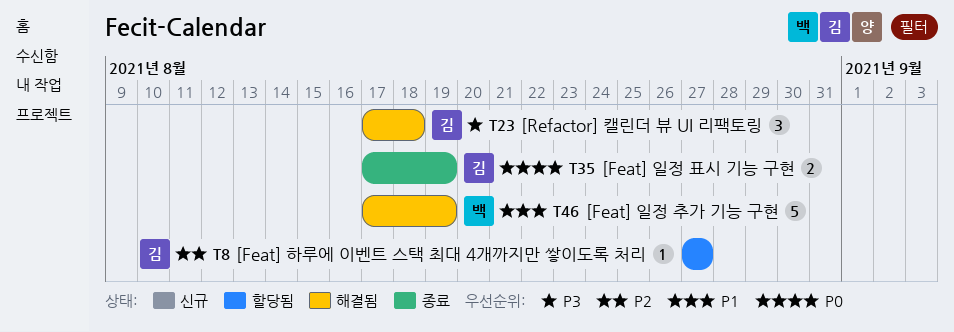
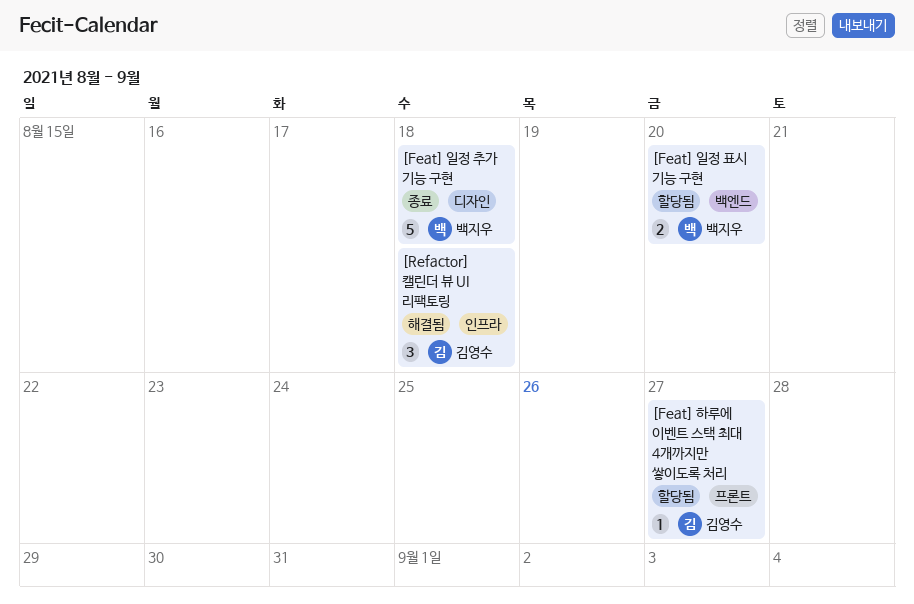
[Feat] 일정 추가 기능 구현, status: 해결됨 -> 종료
[Feat] 일정 추가 기능 구현, due: Aug 19 -> Aug 18
[Feat] 일정 표시 기능 구현, status: 종료 -> 할당됨
[Feat] 일정 표시 기능 구현, owner: 김영수 -> 백지우
[Feat] 일정 표시 기능 구현, due: Aug 19 -> Aug 20

